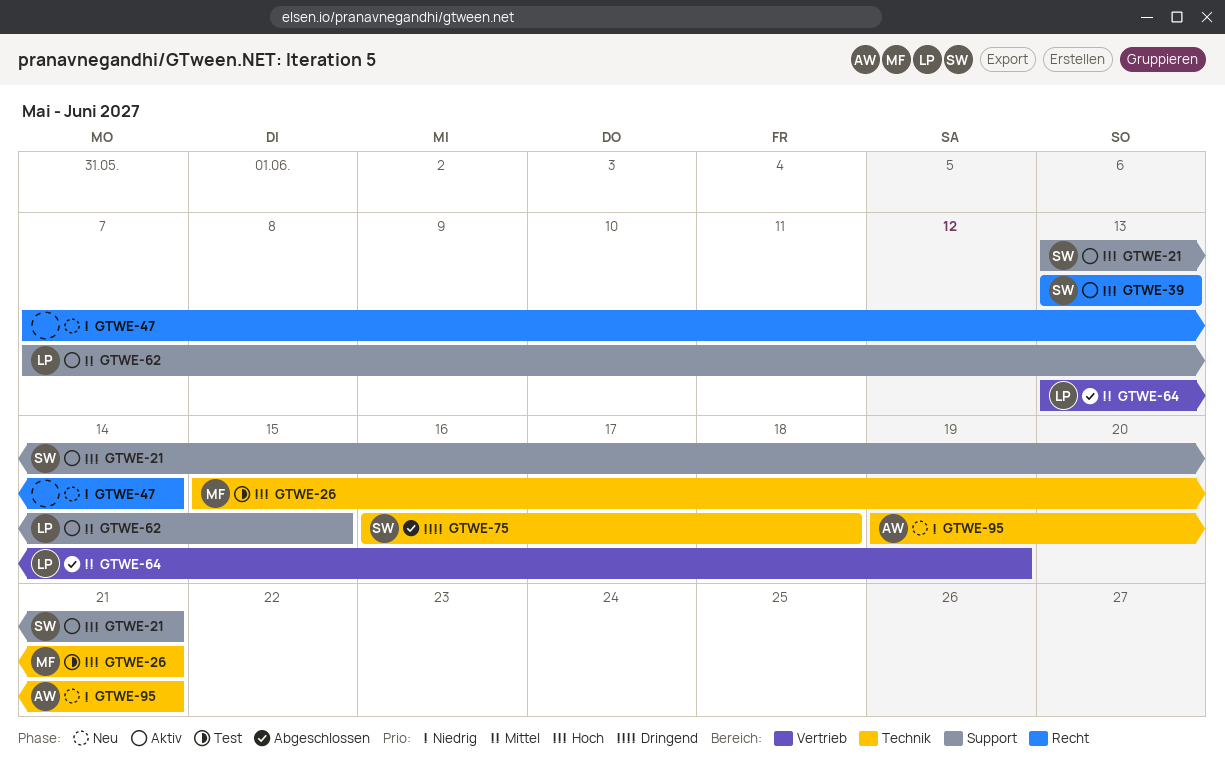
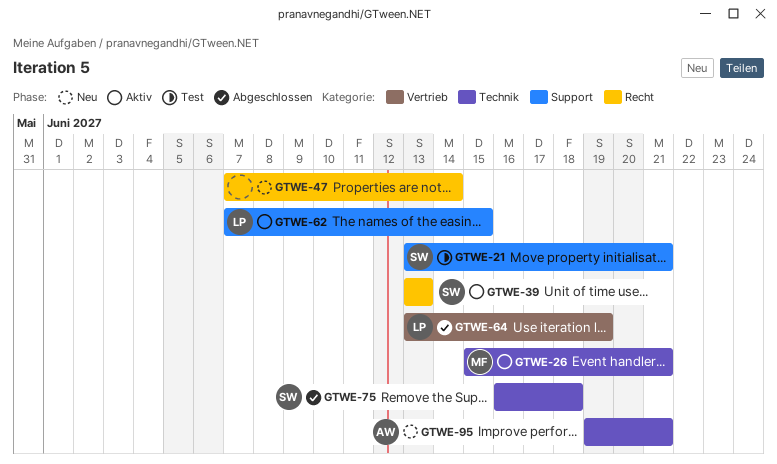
GTWE-21, status: Aktiv -> Test
GTWE-26, status: Test -> Aktiv

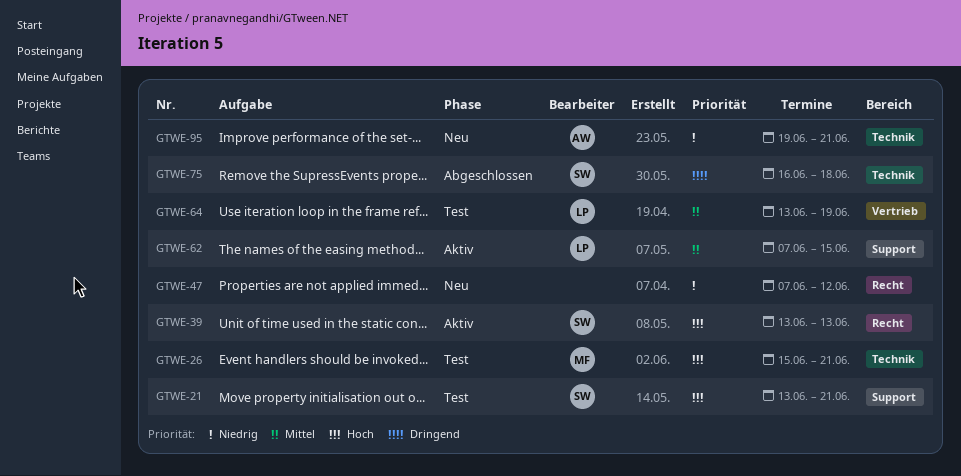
GTWE-26, status: Aktiv -> Test
GTWE-47, due: Jun 14 -> Jun 12
GTWE-64, status: Abgeschlossen -> Test

